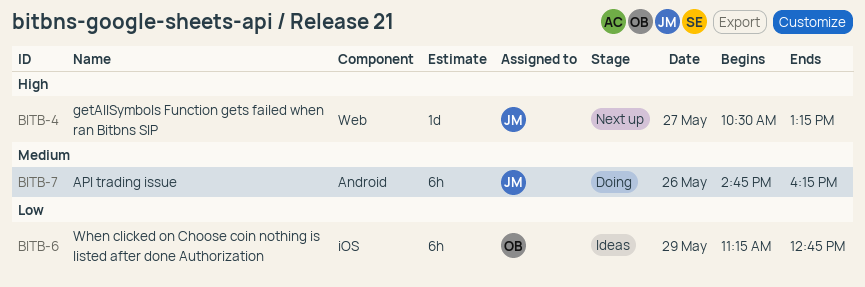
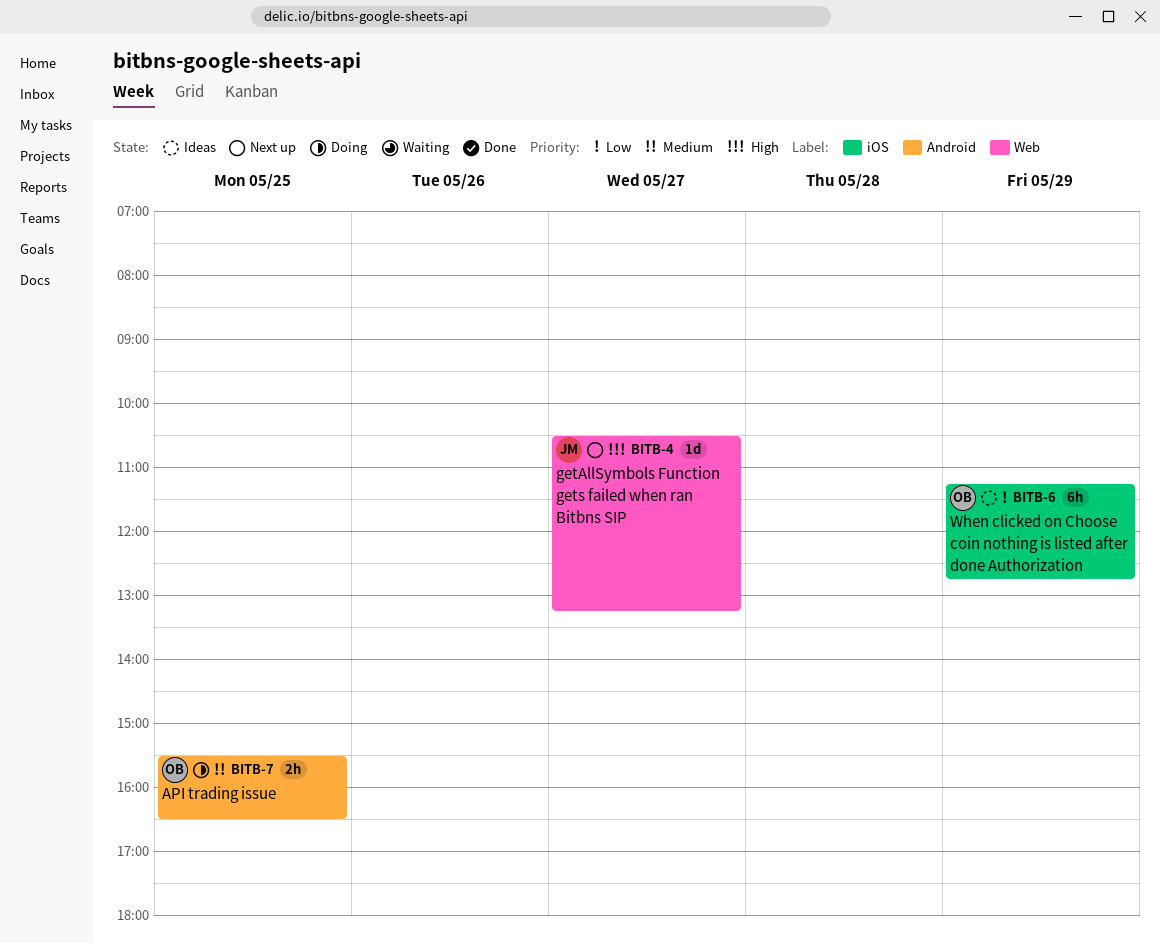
BITB-7, owner: JM -> OB
BITB-7, estimate: 6h -> 2h
BITB-7, day: May 26 -> May 25
BITB-7, begins: 14:45 -> 15:30
BITB-7, ends: 16:15 -> 16:30

